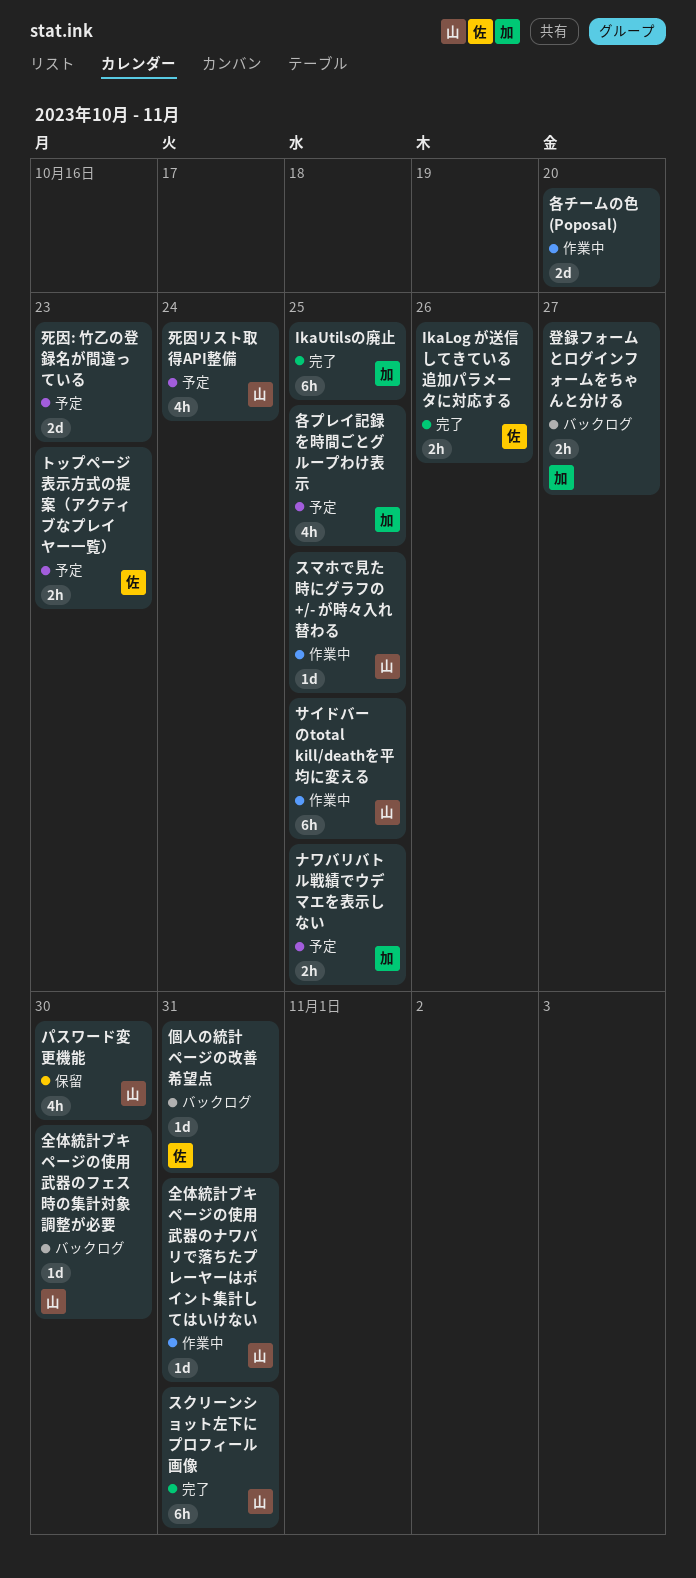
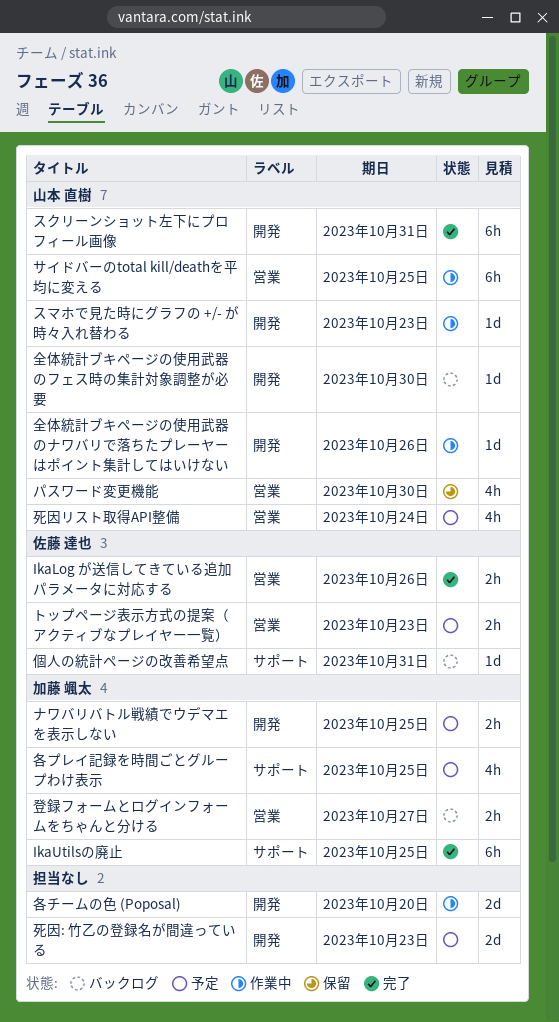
スマホで見た時にグラフの +/- が時々入れ替わる, due: Oct 25 -> Oct 23
全体統計ブキページの使用武器のナワバリで落ちたプレーヤーはポイント集計してはいけない, due: Oct 31 -> Oct 26

